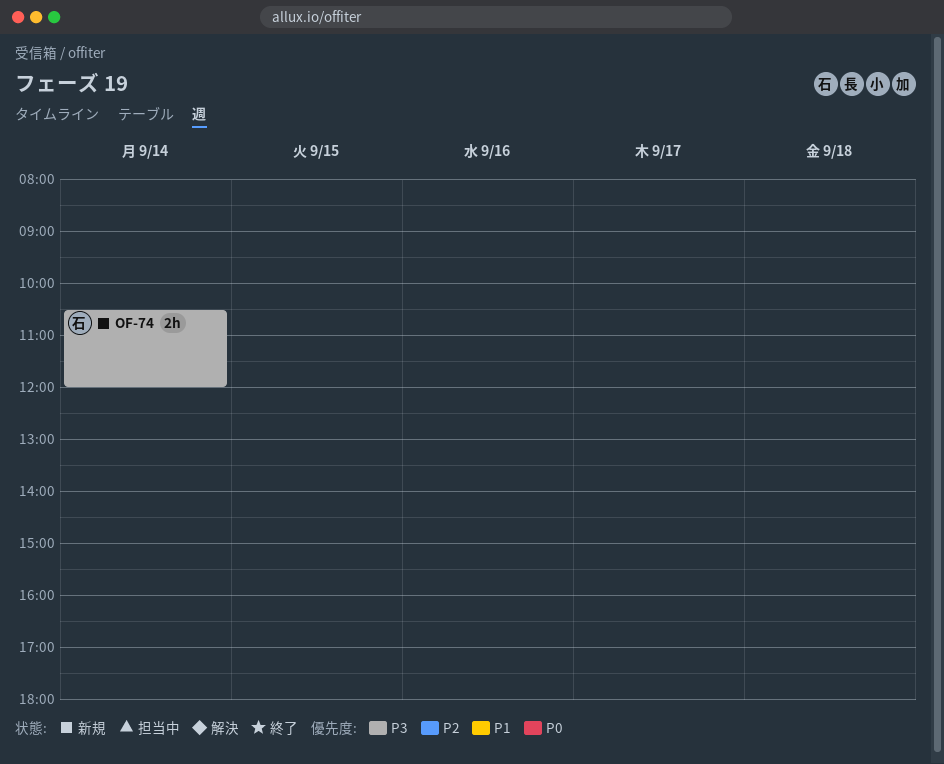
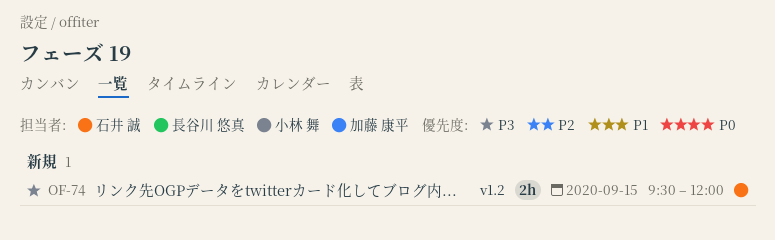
OF-74, day: Sep 14 -> Sep 15
OF-74, begins: 10:30 -> 09:30

